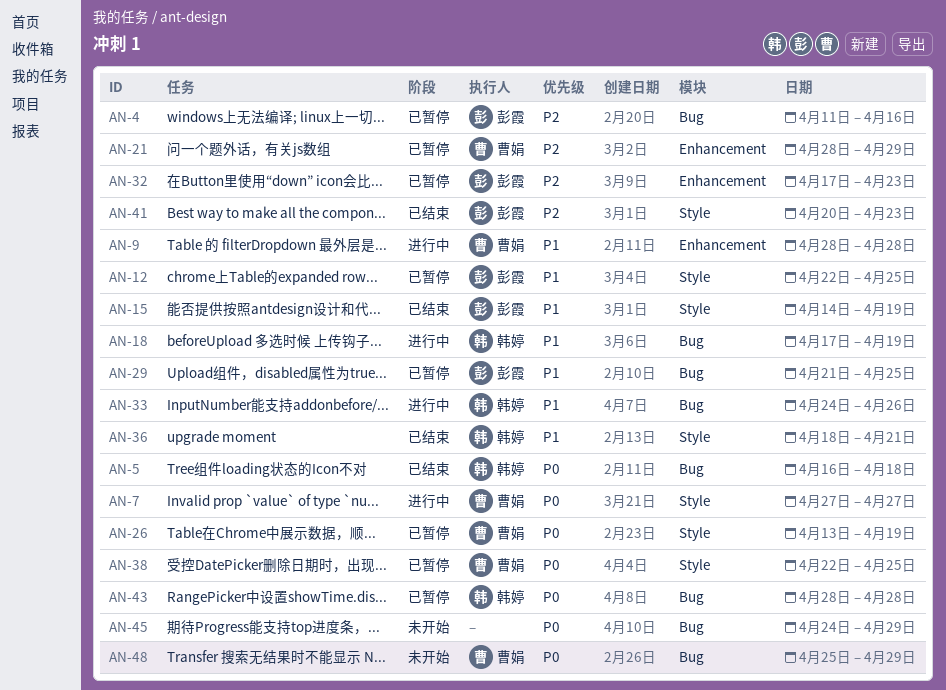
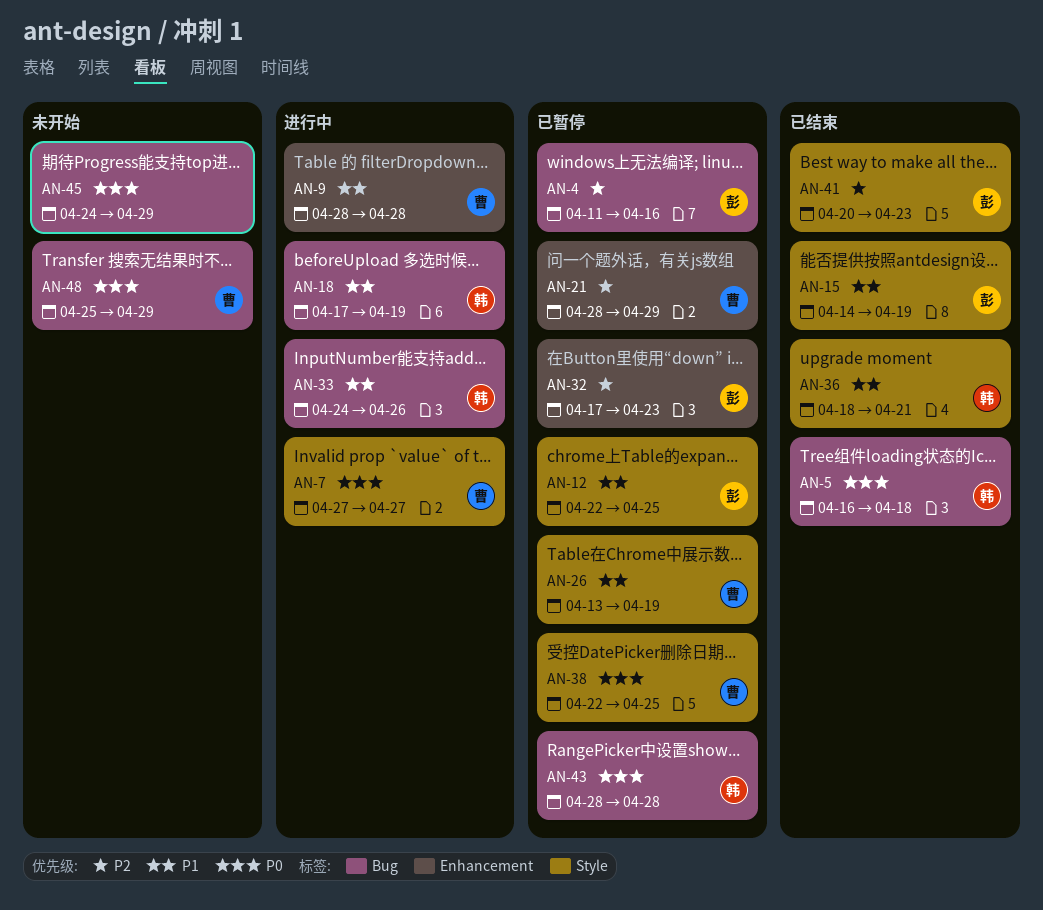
AN-26, priority: P0 -> P1
AN-29: present -> none

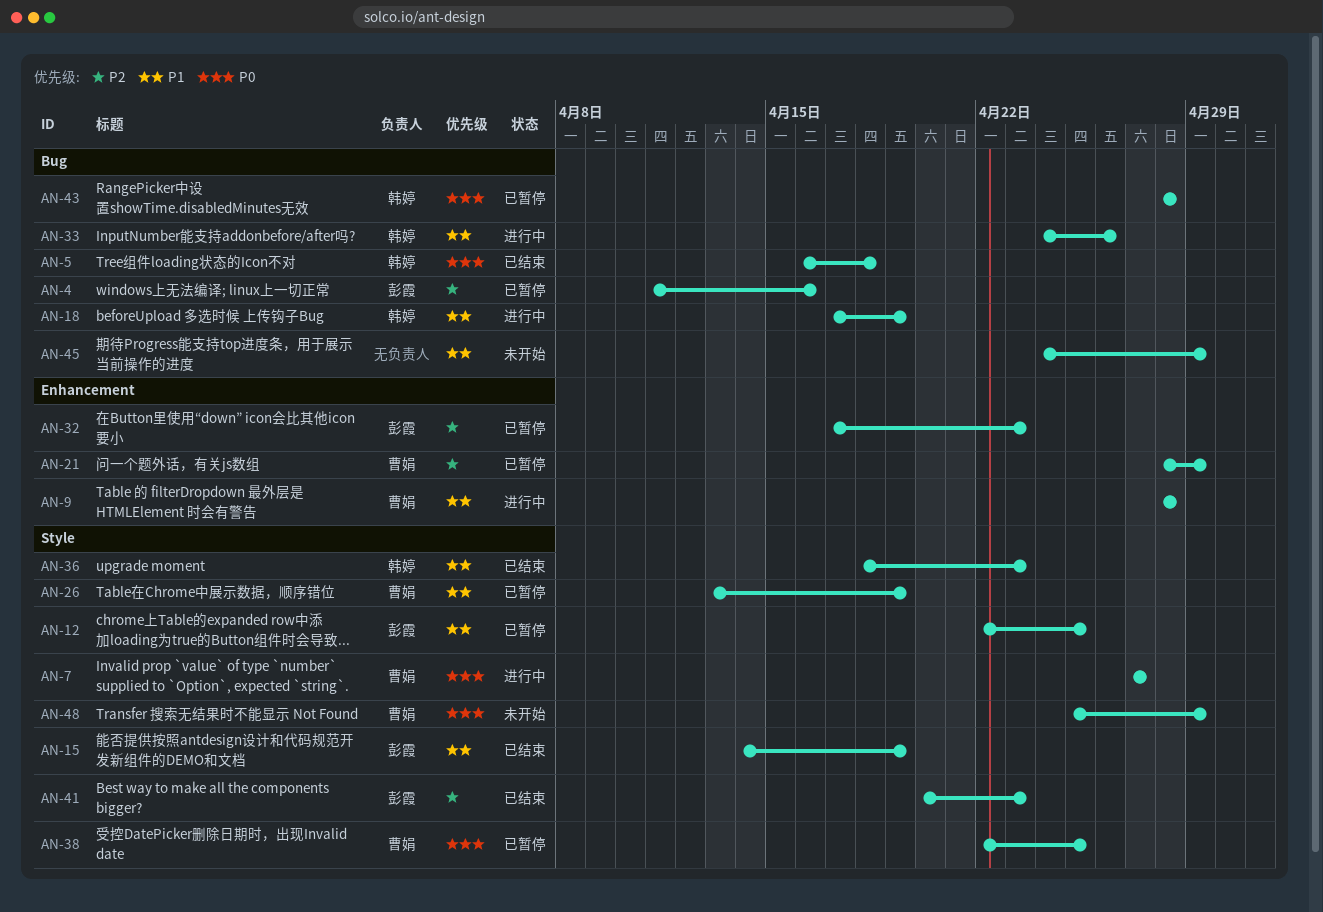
AN-36, due: Apr 21 -> Apr 23
AN-45, priority: P0 -> P1
AN-48, label: Bug -> Style

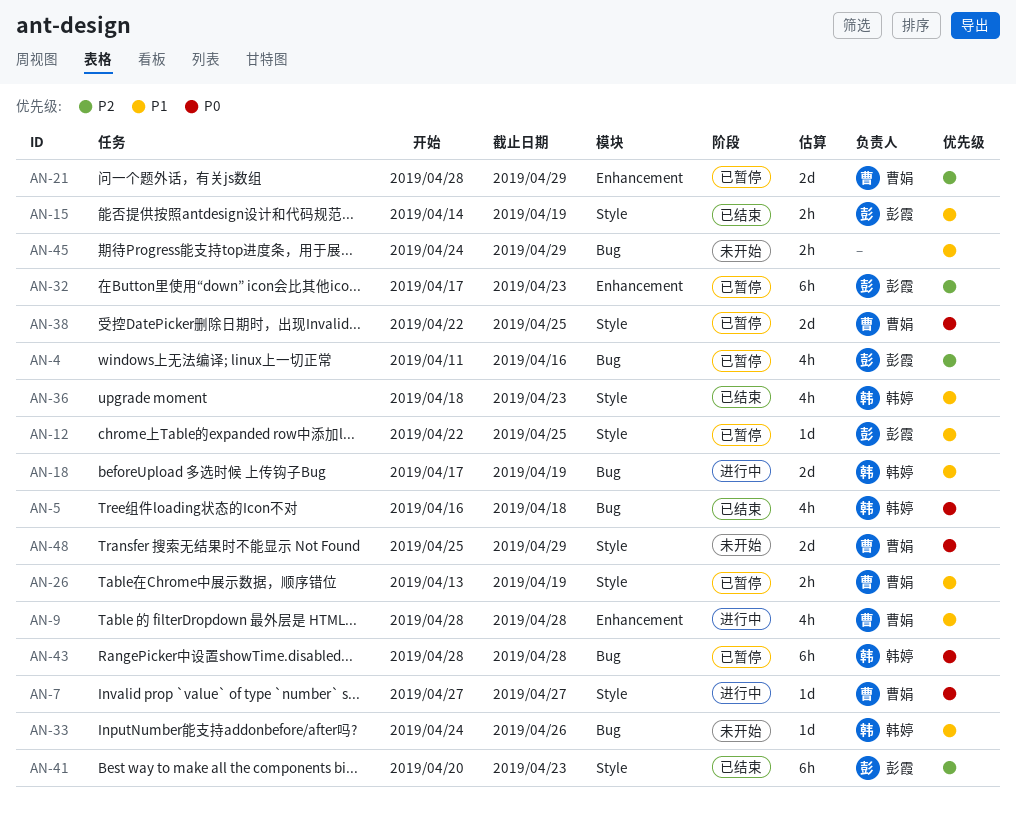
AN-33, status: 进行中 -> 未开始

